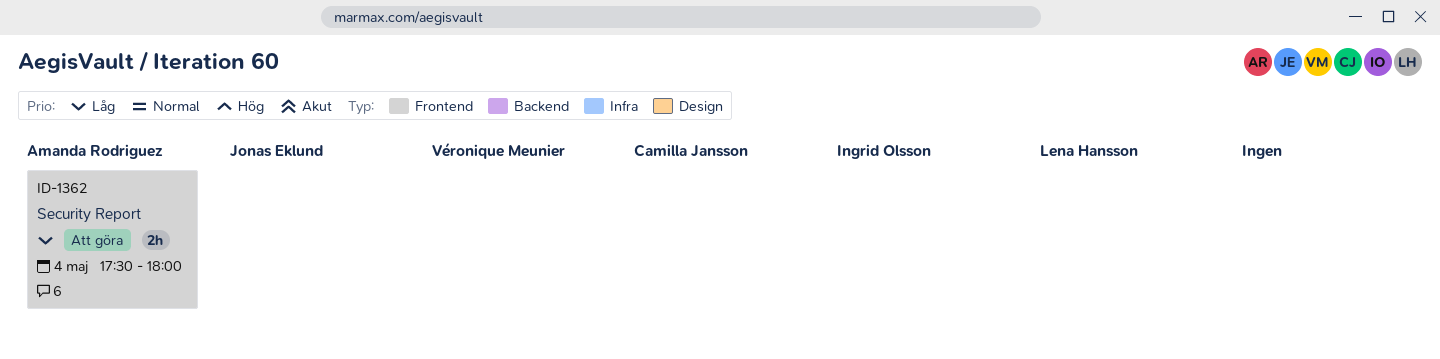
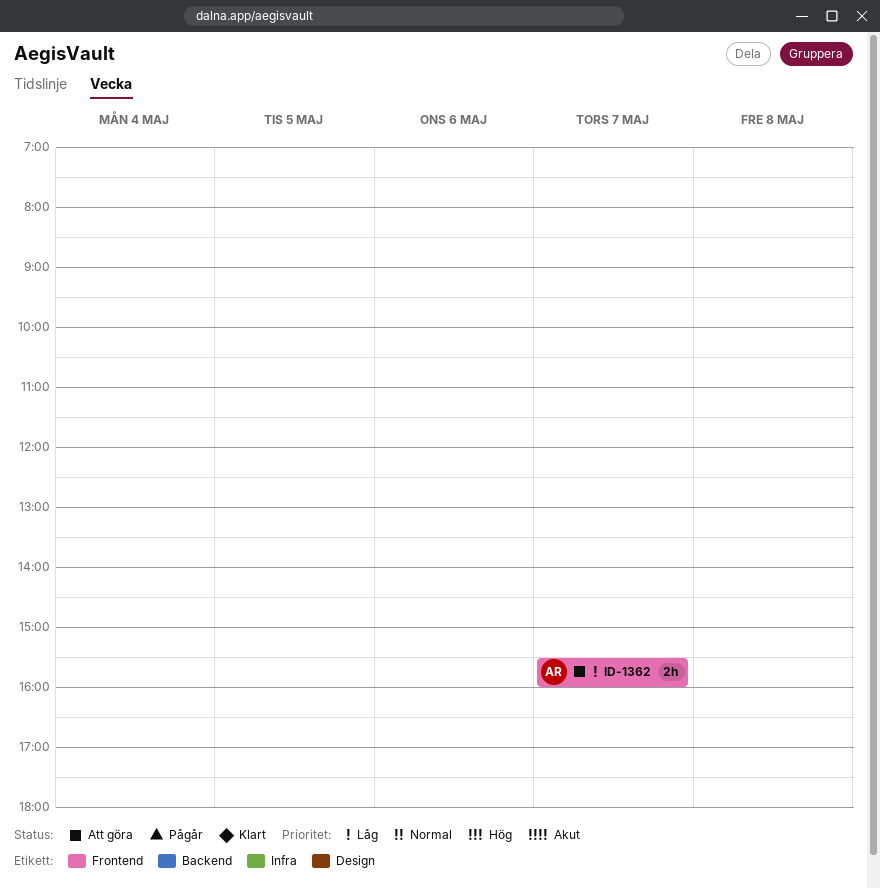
ID-1362, day: May 4 -> May 7
ID-1362, begins: 17:30 -> 15:30
ID-1362, ends: 18:00 -> 16:00

